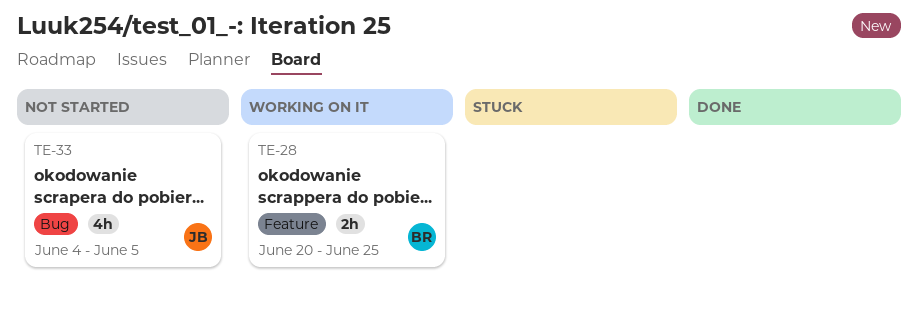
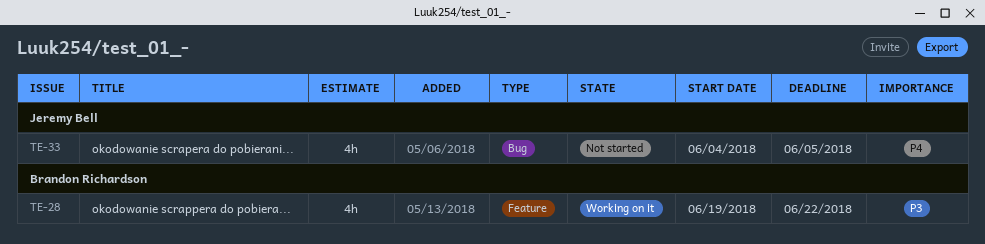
TE-28, estimate: 2h -> 4h
TE-28, start: Jun 20 -> Jun 19
TE-28, due: Jun 25 -> Jun 22

